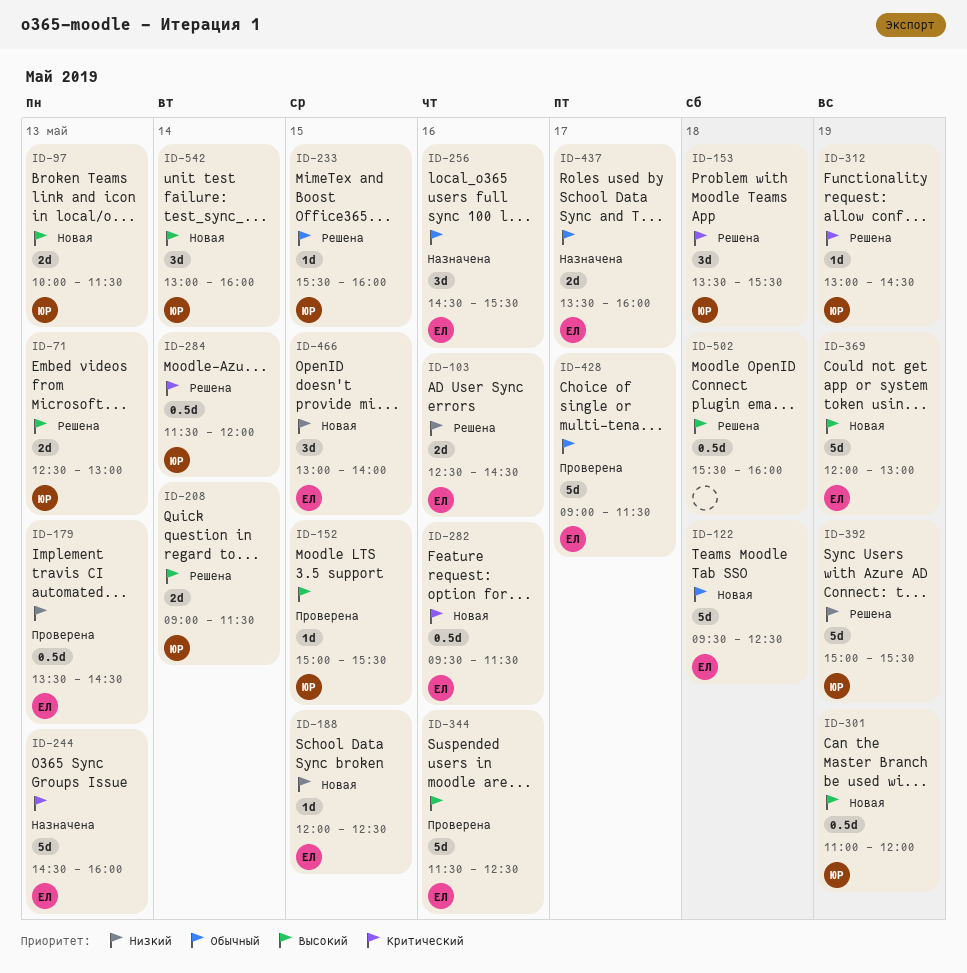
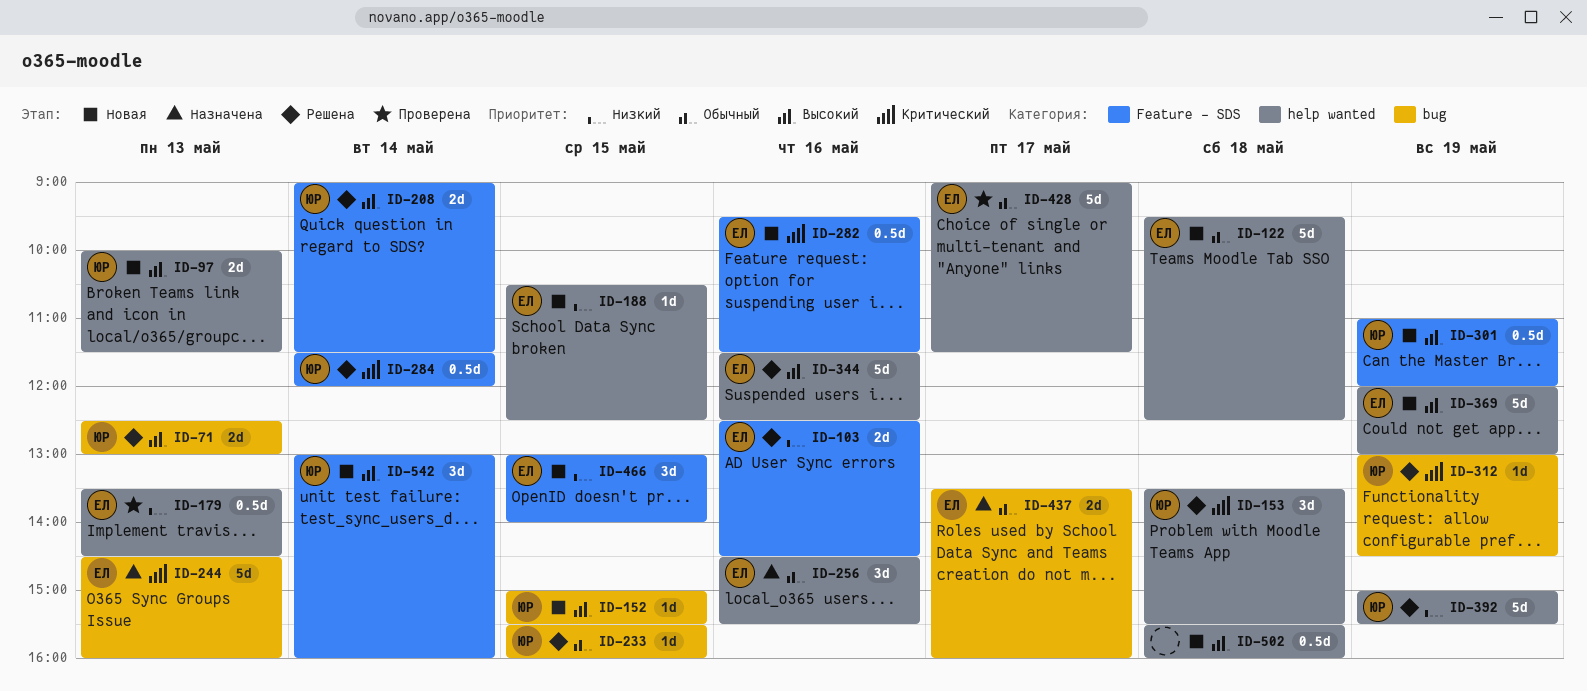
ID-152, status: Проверена -> Новая
ID-188, begins: 12:00 -> 10:30
ID-344, status: Проверена -> Решена
ID-502, status: Решена -> Новая

